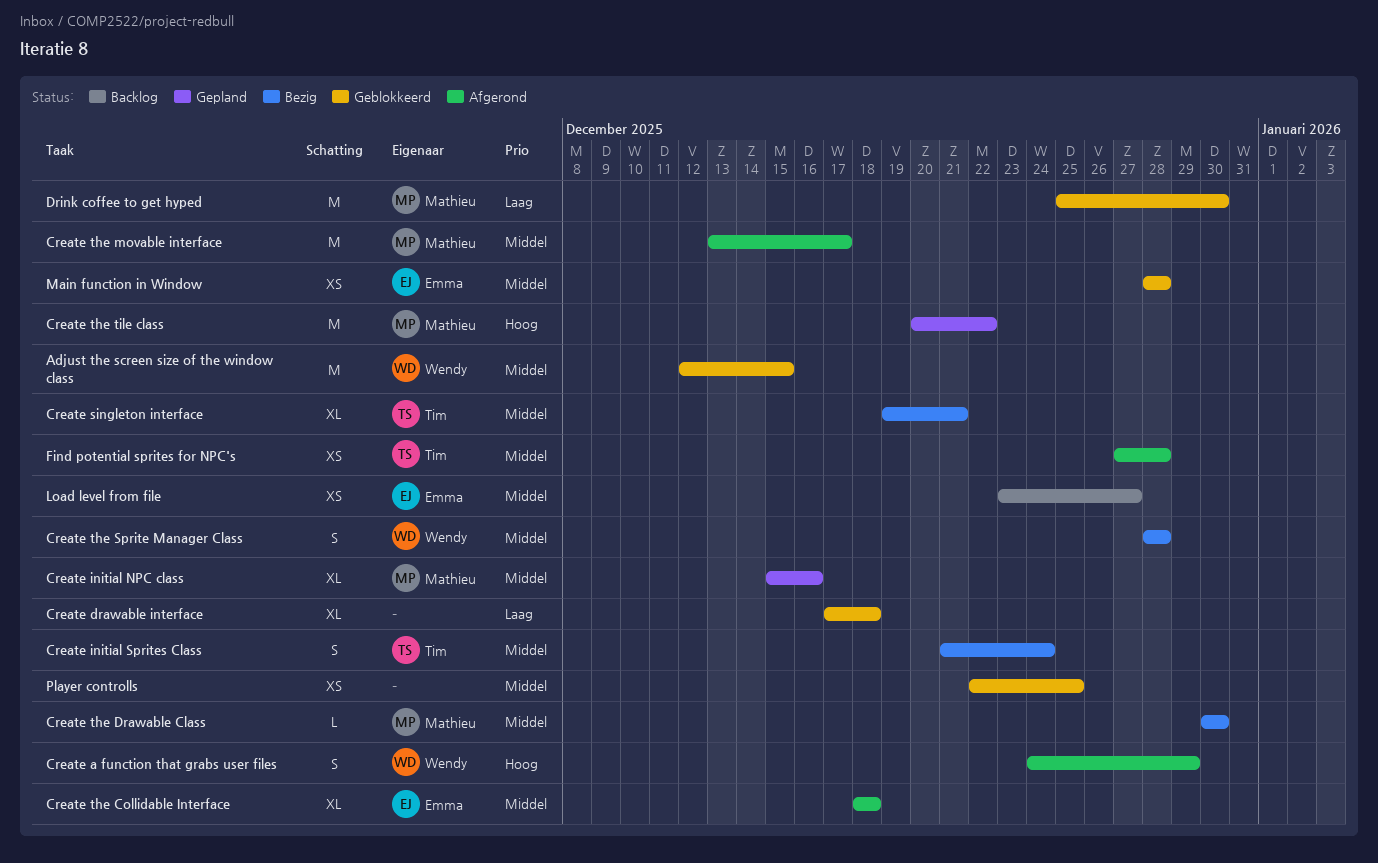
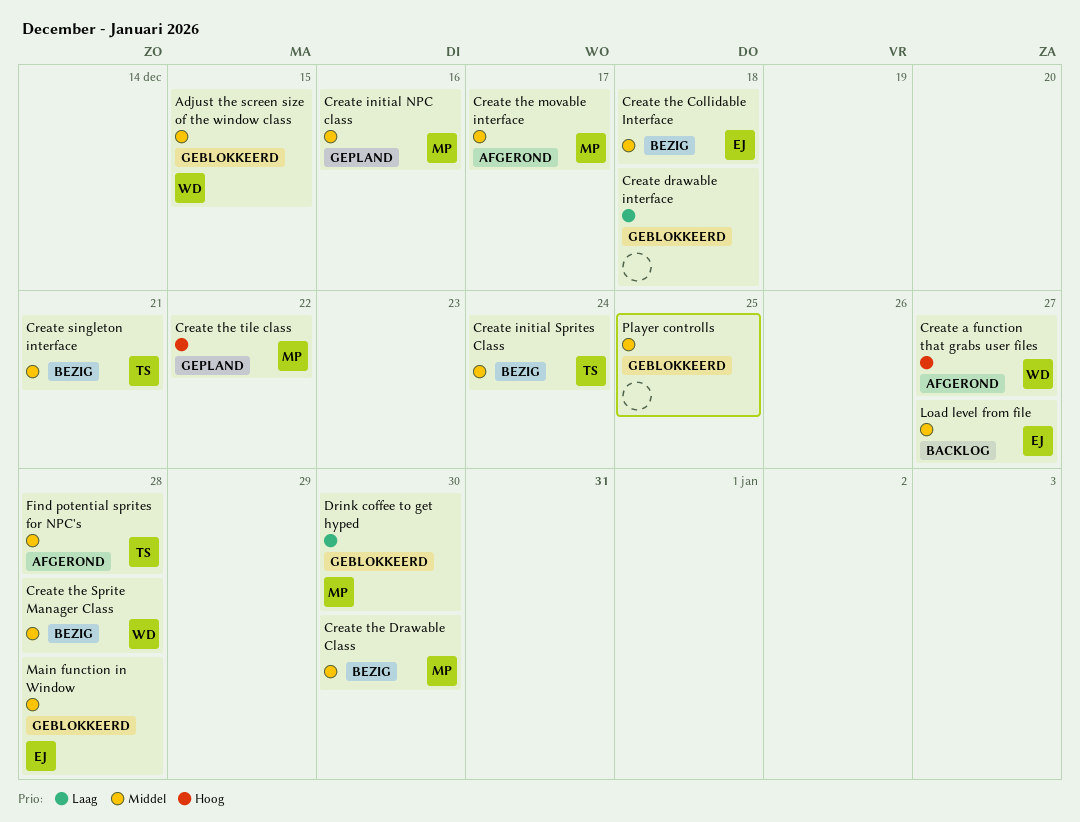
Create a function that grabs user files, due: Dec 29 -> Dec 27
Create the Collidable Interface, status: Afgerond -> Bezig

